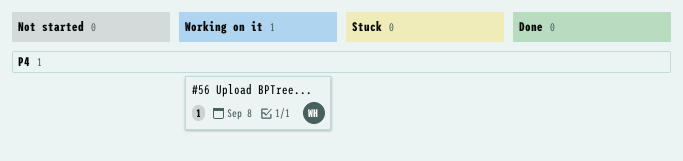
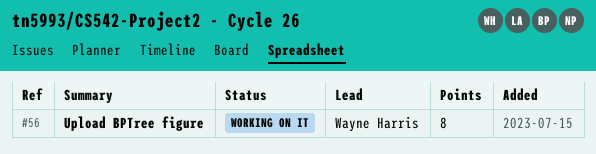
#56, estimate: 1 -> 8

